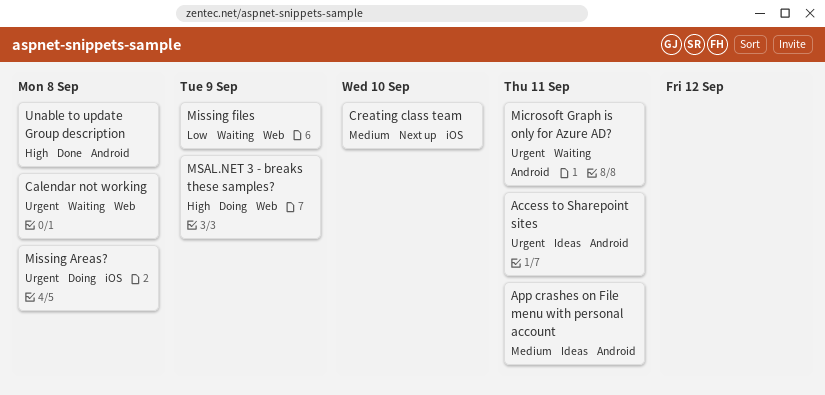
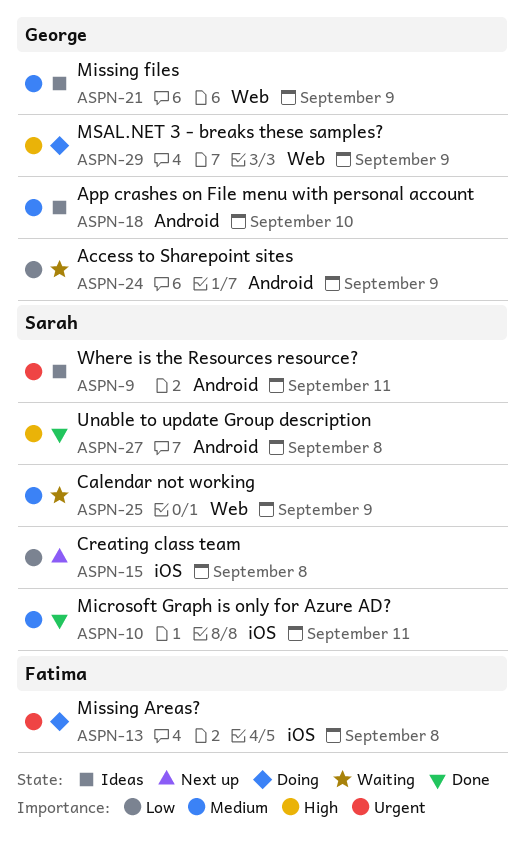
Access to Sharepoint sites, status: Ideas -> Waiting
Access to Sharepoint sites, priority: Urgent -> Low
Access to Sharepoint sites, due: Sep 11 -> Sep 9
App crashes on File menu with personal account, due: Sep 11 -> Sep 10
Calendar not working, priority: Urgent -> Medium
Calendar not working, due: Sep 8 -> Sep 9
Creating class team, priority: Medium -> Low
Creating class team, due: Sep 10 -> Sep 8
Microsoft Graph is only for Azure AD?, status: Waiting -> Done
Microsoft Graph is only for Azure AD?, priority: Urgent -> Medium
Microsoft Graph is only for Azure AD?, label: Android -> iOS
Missing files, status: Waiting -> Ideas
Missing files, priority: Low -> Medium
Where is the Resources resource?: none -> present

